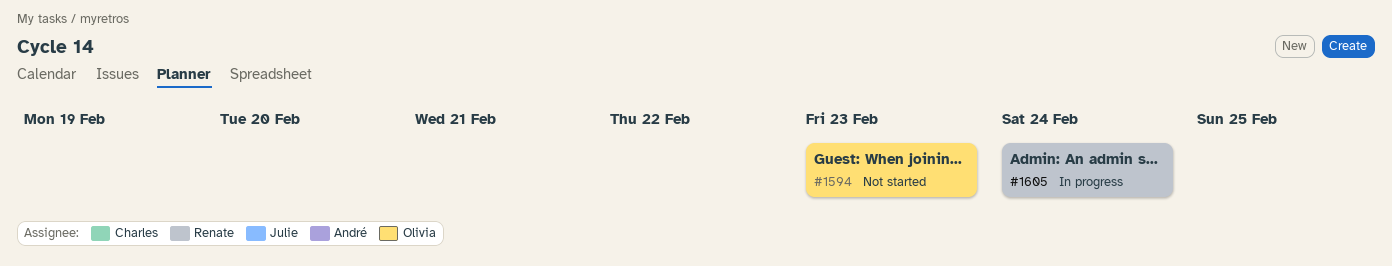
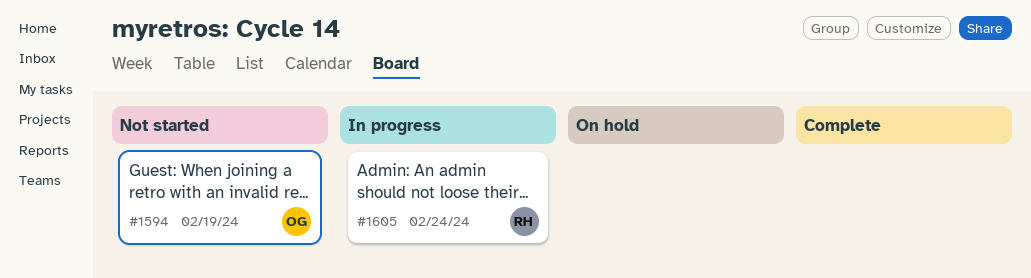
#1594, due: Feb 23 -> Feb 19

